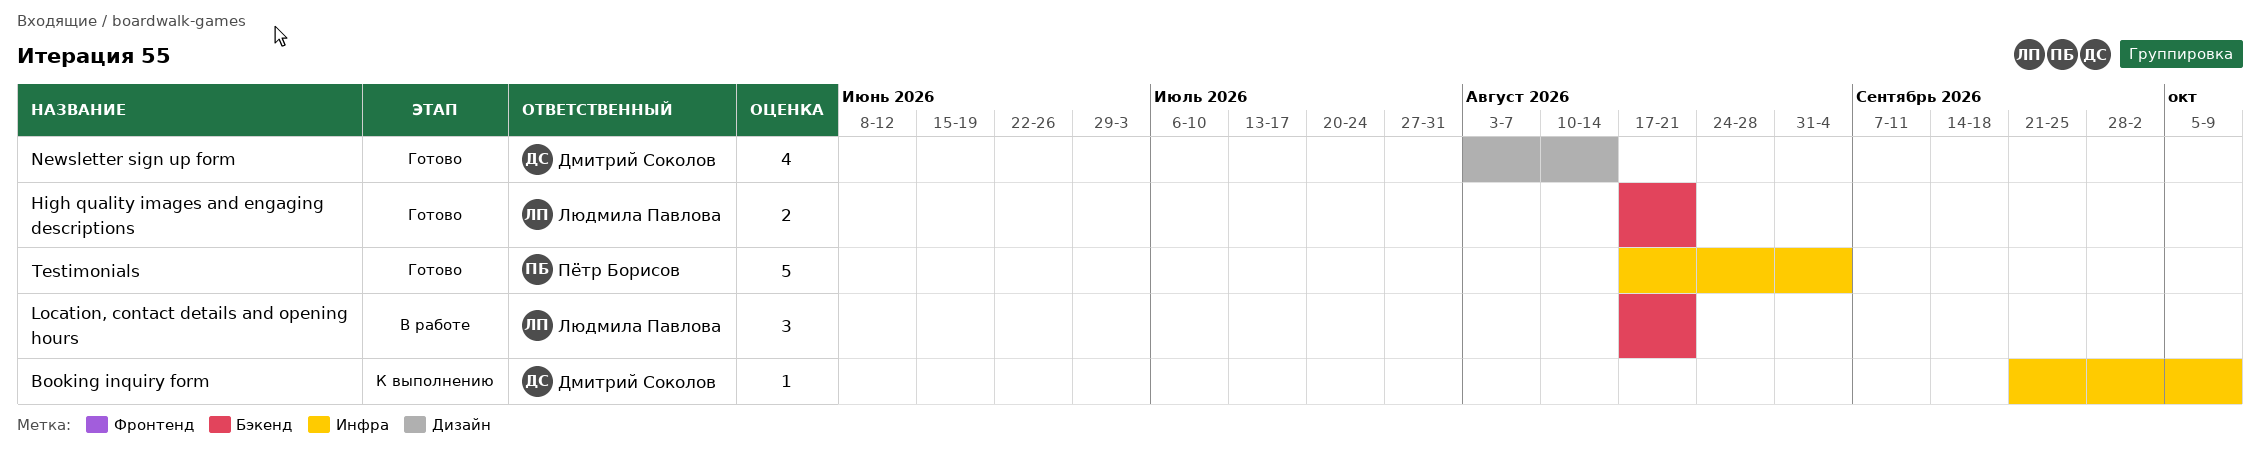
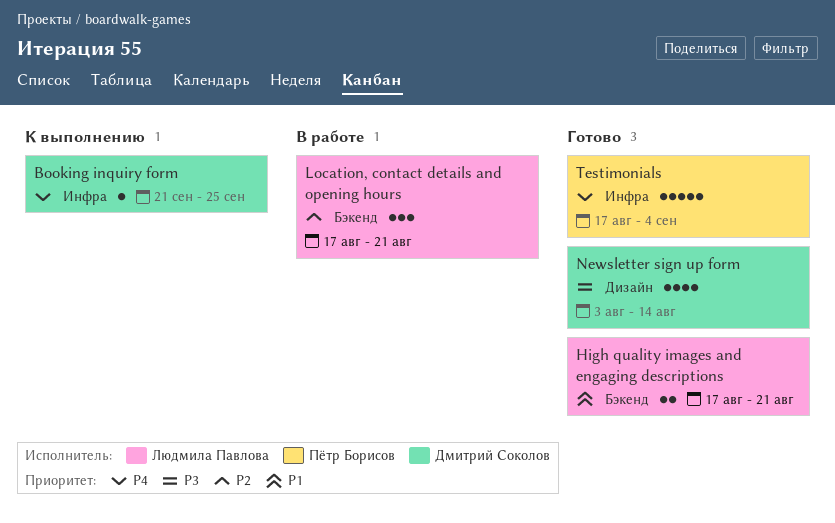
Booking inquiry form, due: Oct 9 -> Sep 25

